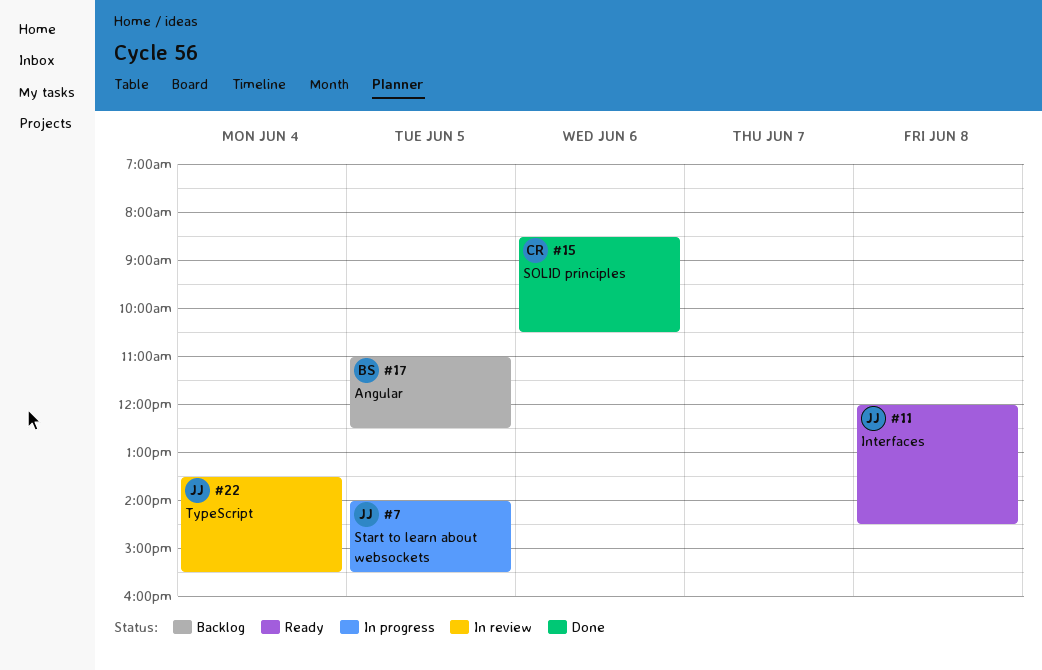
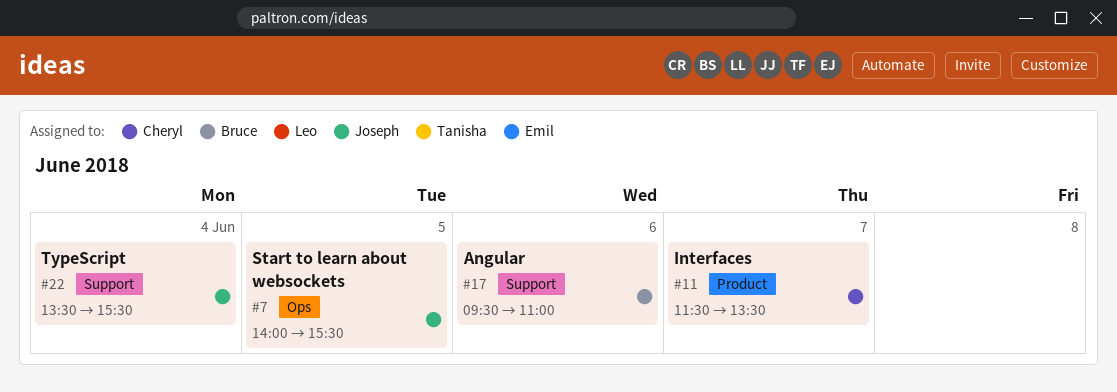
#11, owner: Joseph -> Cheryl
#11, day: Jun 8 -> Jun 7
#11, begins: 12:00 -> 11:30
#11, ends: 14:30 -> 13:30
#15: present -> none
#17, day: Jun 5 -> Jun 6
#17, begins: 11:00 -> 09:30
#17, ends: 12:30 -> 11:00

